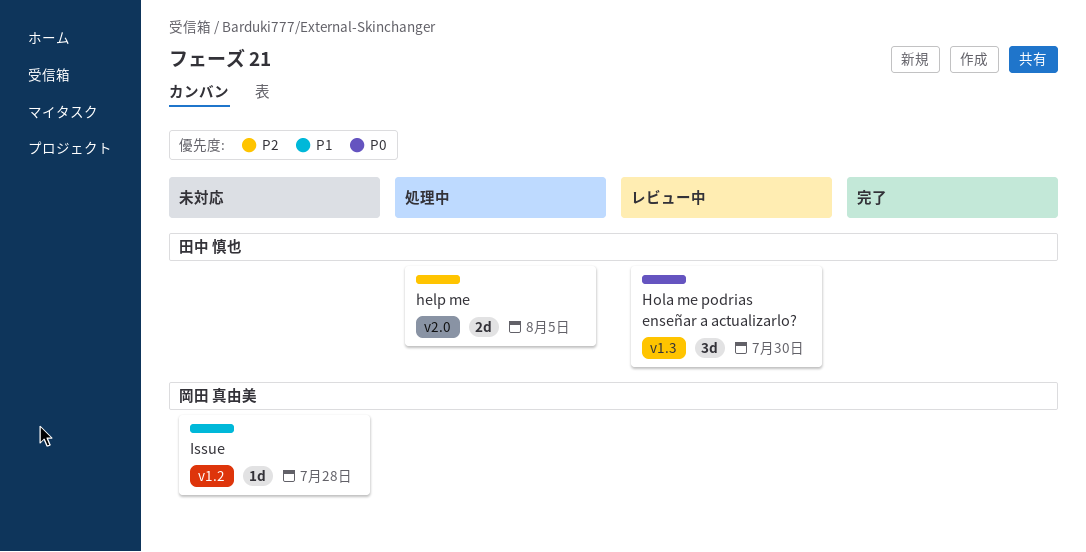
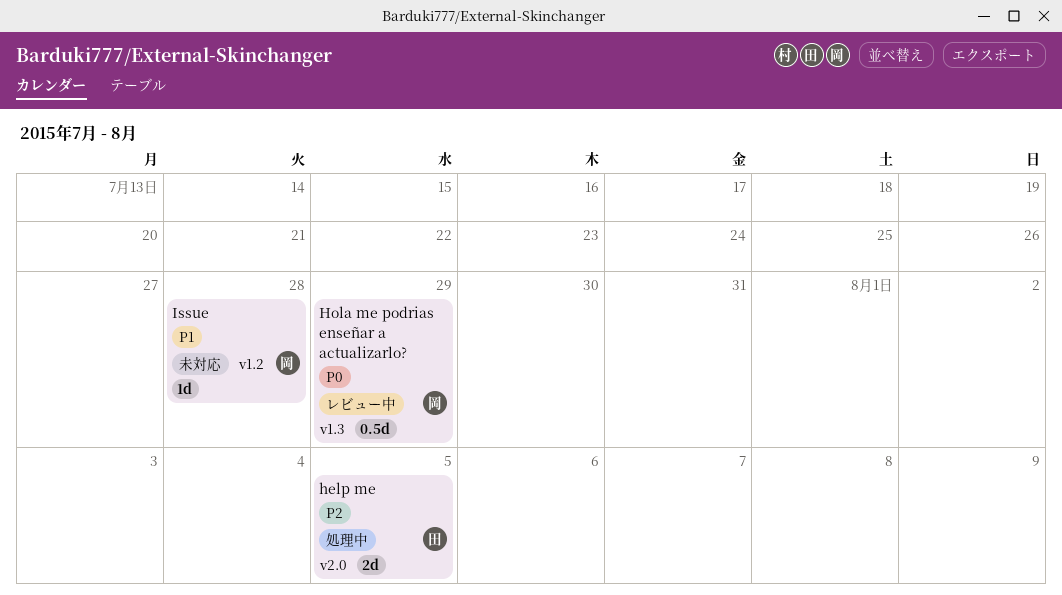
Hola me podrias enseñar a actualizarlo?, owner: 田中 慎也 -> 岡田 真由美
Hola me podrias enseñar a actualizarlo?, estimate: 3d -> 0.5d
Hola me podrias enseñar a actualizarlo?, due: Jul 30 -> Jul 29

